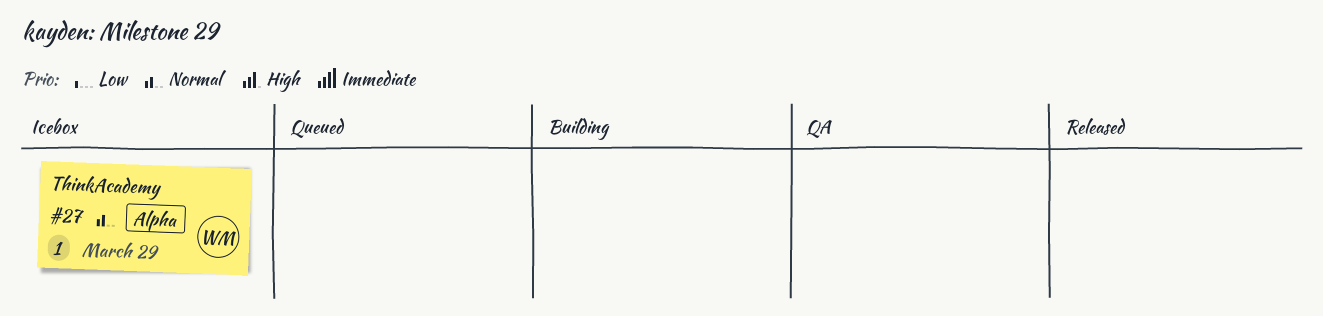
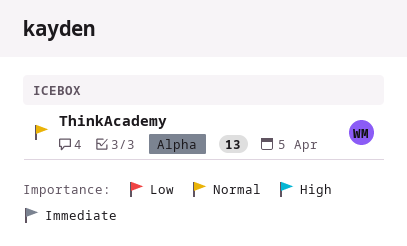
ThinkAcademy, estimate: 1 -> 13
ThinkAcademy, due: Mar 29 -> Apr 5

